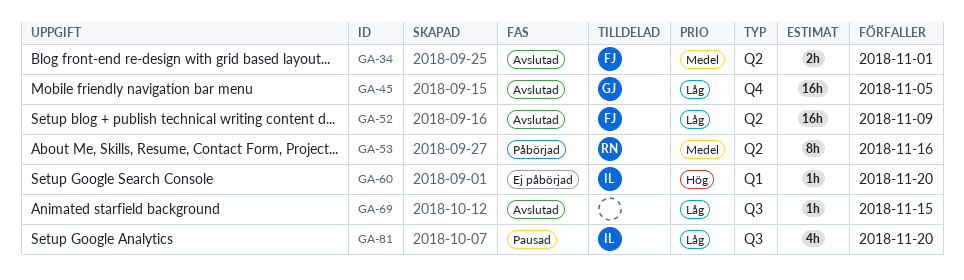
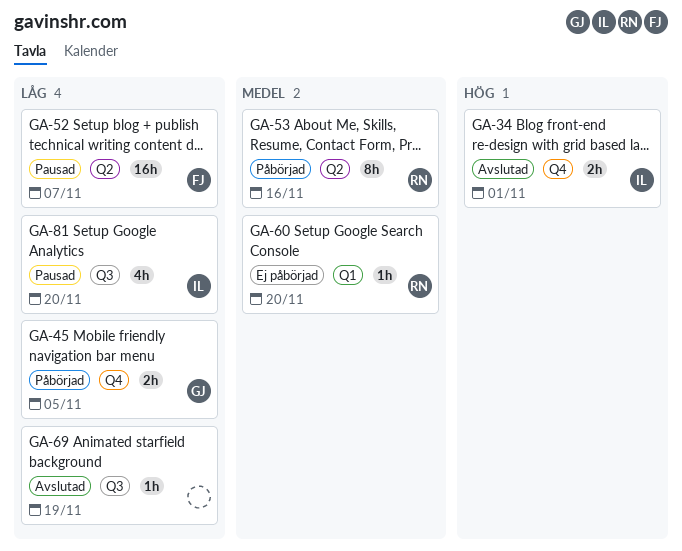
GA-34, owner: FJ -> IL
GA-34, priority: Medel -> Hög
GA-34, label: Q2 -> Q4
GA-45, status: Avslutad -> Påbörjad
GA-45, estimate: 16h -> 2h
GA-52, status: Avslutad -> Pausad
GA-52, due: Nov 9 -> Nov 7
GA-60, owner: IL -> RN
GA-60, priority: Hög -> Medel
GA-69, due: Nov 15 -> Nov 19

